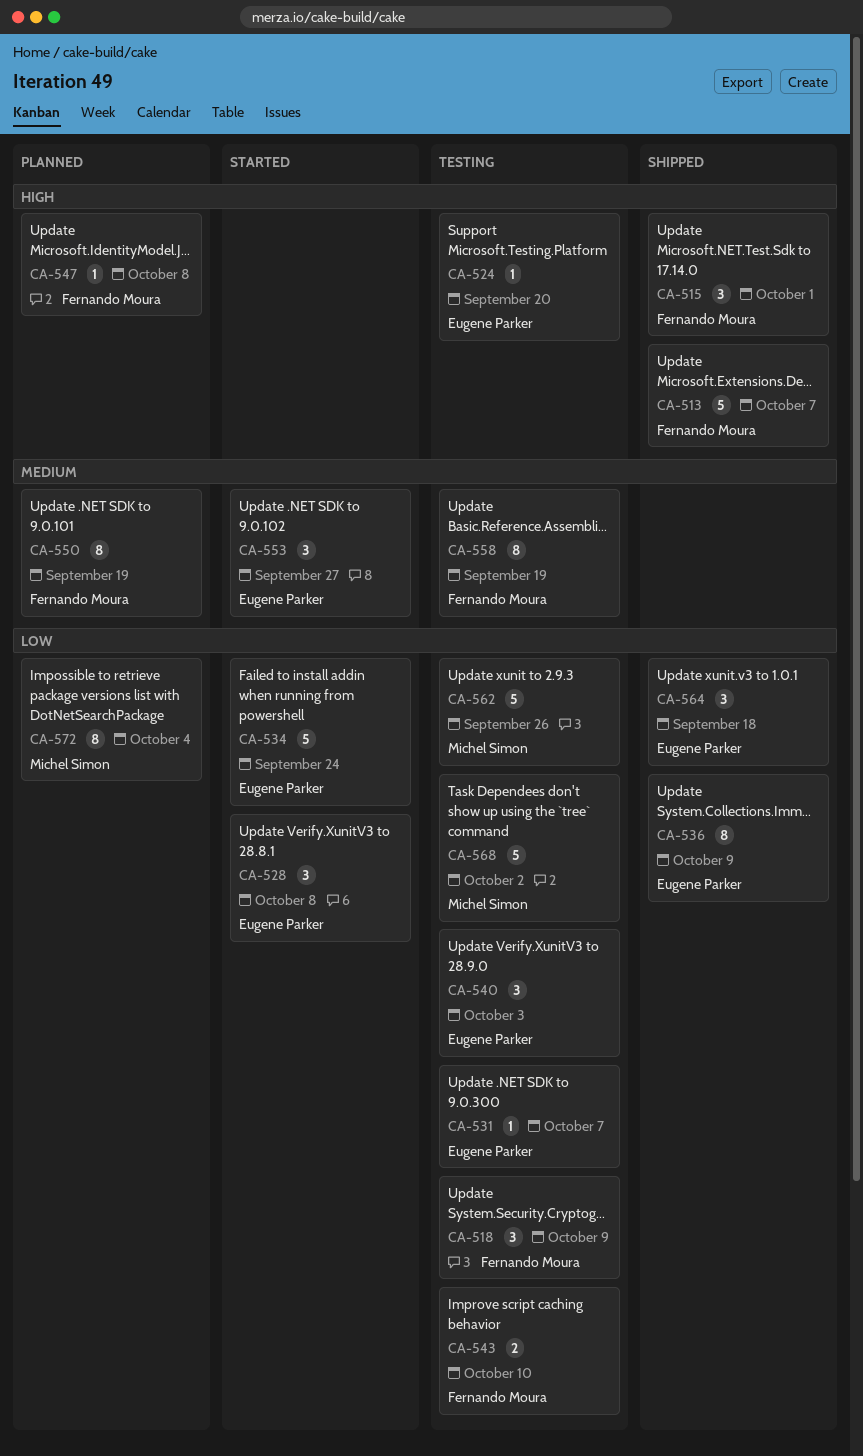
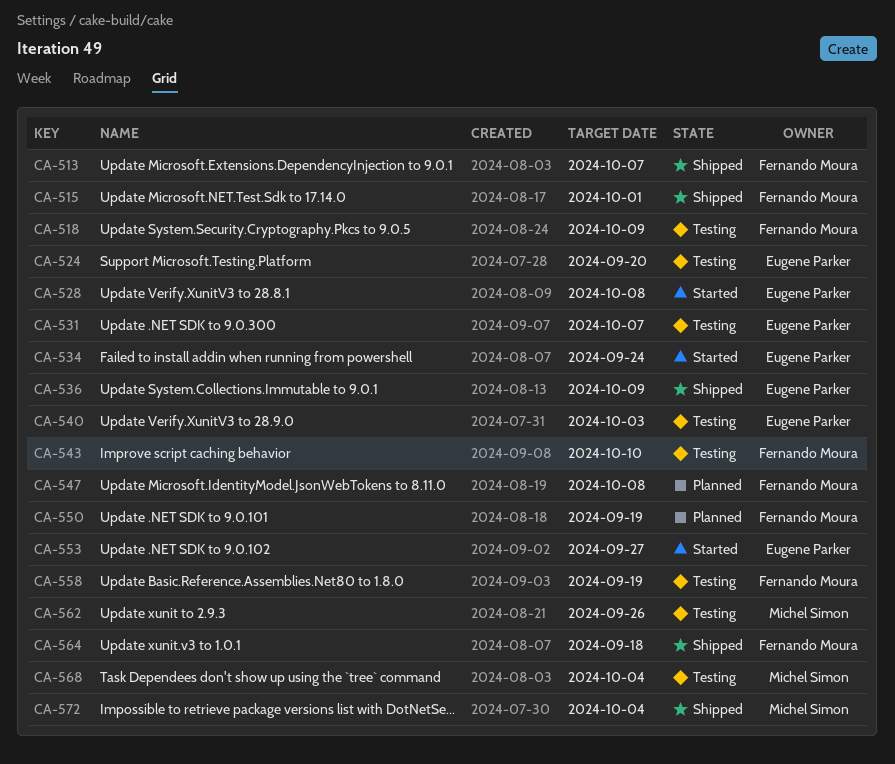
CA-564, owner: Eugene Parker -> Fernando Moura
CA-568, due: Oct 2 -> Oct 4
CA-572, status: Planned -> Shipped

